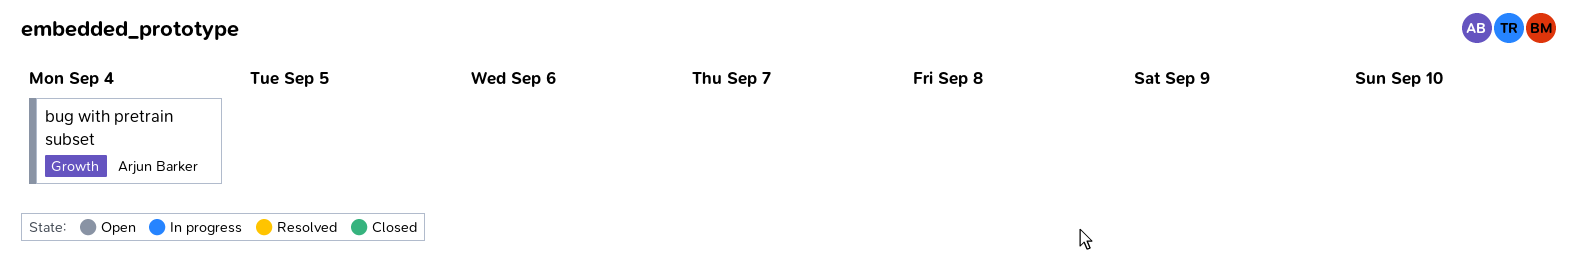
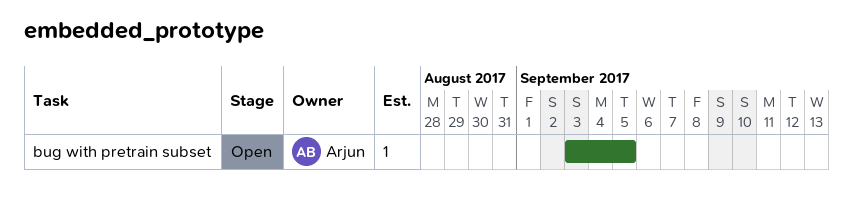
bug with pretrain subset, due: Sep 4 -> Sep 5

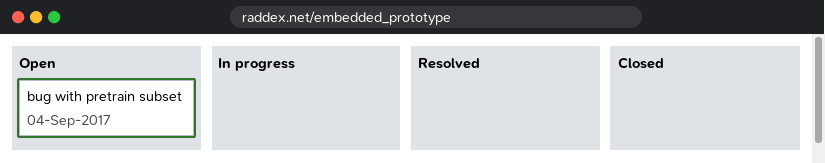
bug with pretrain subset, due: Sep 5 -> Sep 4

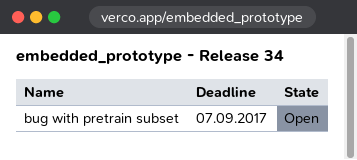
bug with pretrain subset, due: Sep 4 -> Sep 7

